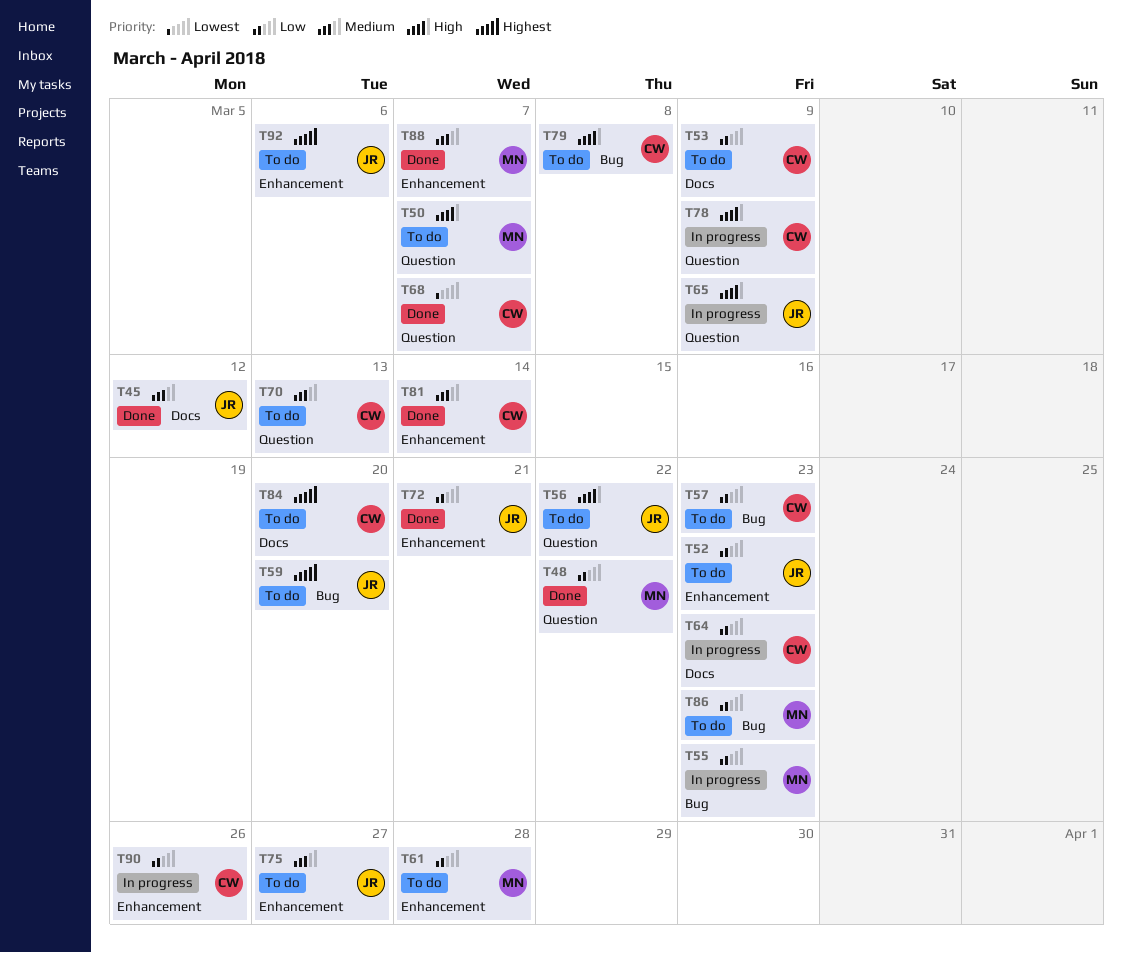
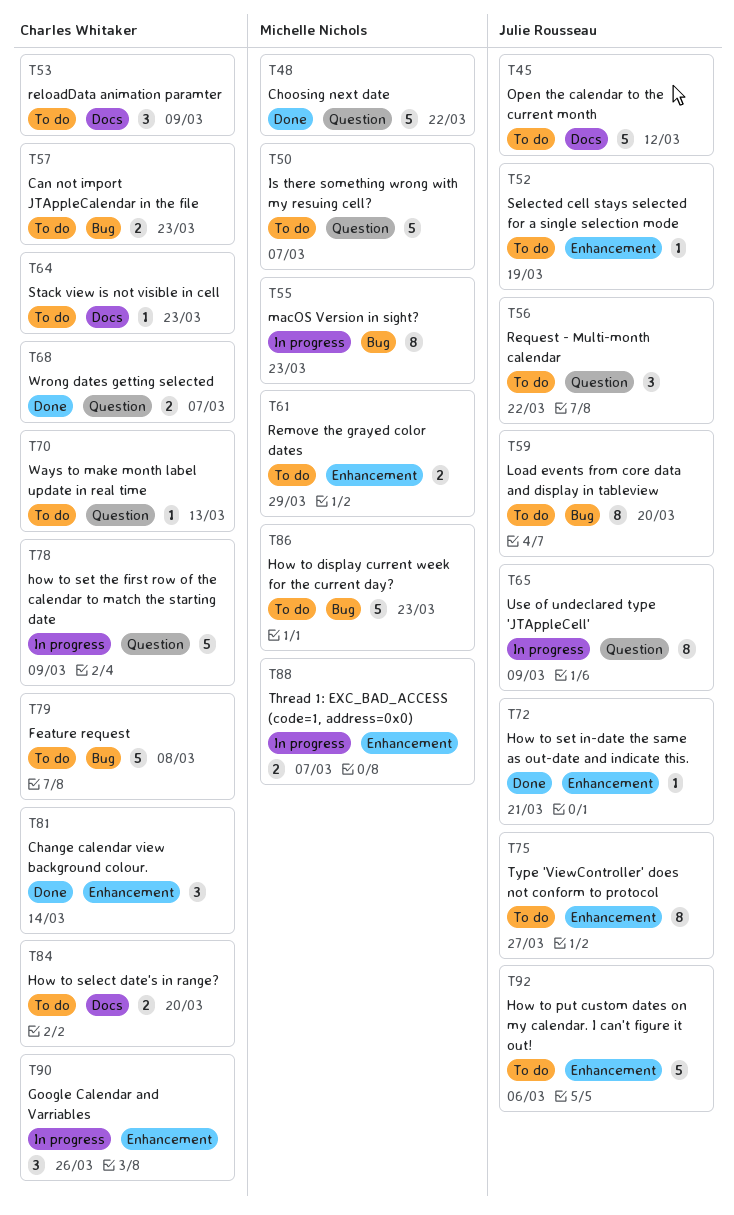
T45, status: Done -> To do
T52, due: Mar 23 -> Mar 19
T61, due: Mar 28 -> Mar 29
T64, status: In progress -> To do
T88, status: Done -> In progress

